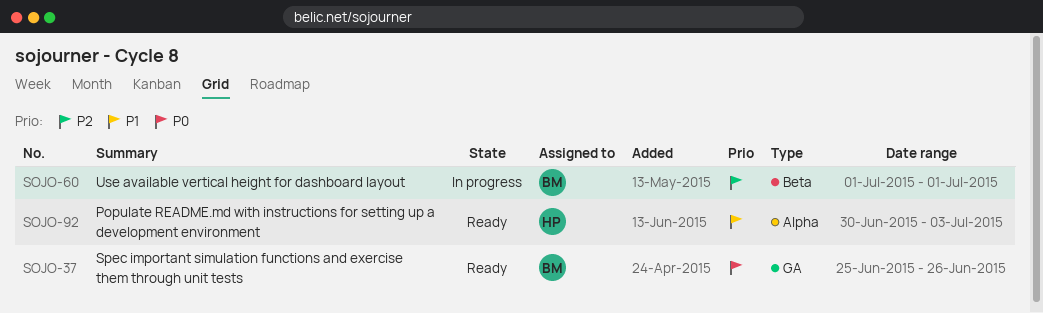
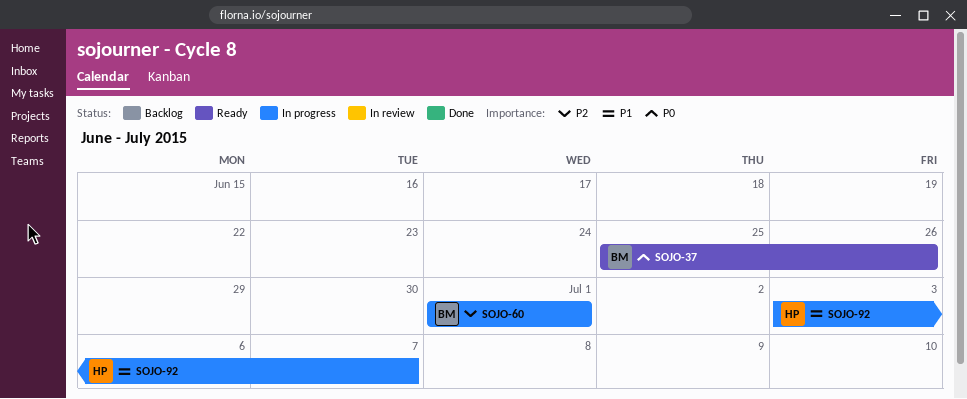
SOJO-92, status: Ready -> In progress
SOJO-92, start: Jun 30 -> Jul 3
SOJO-92, due: Jul 3 -> Jul 7

